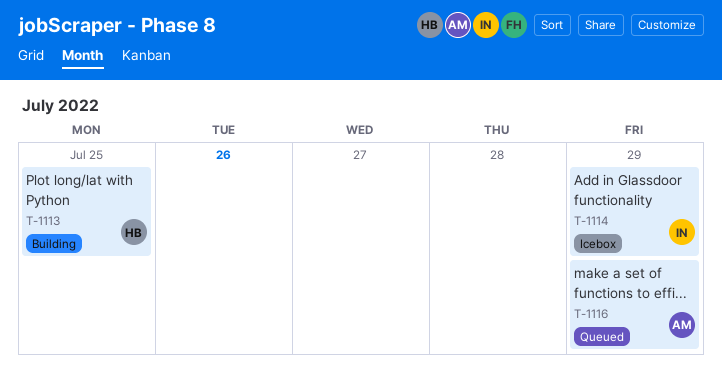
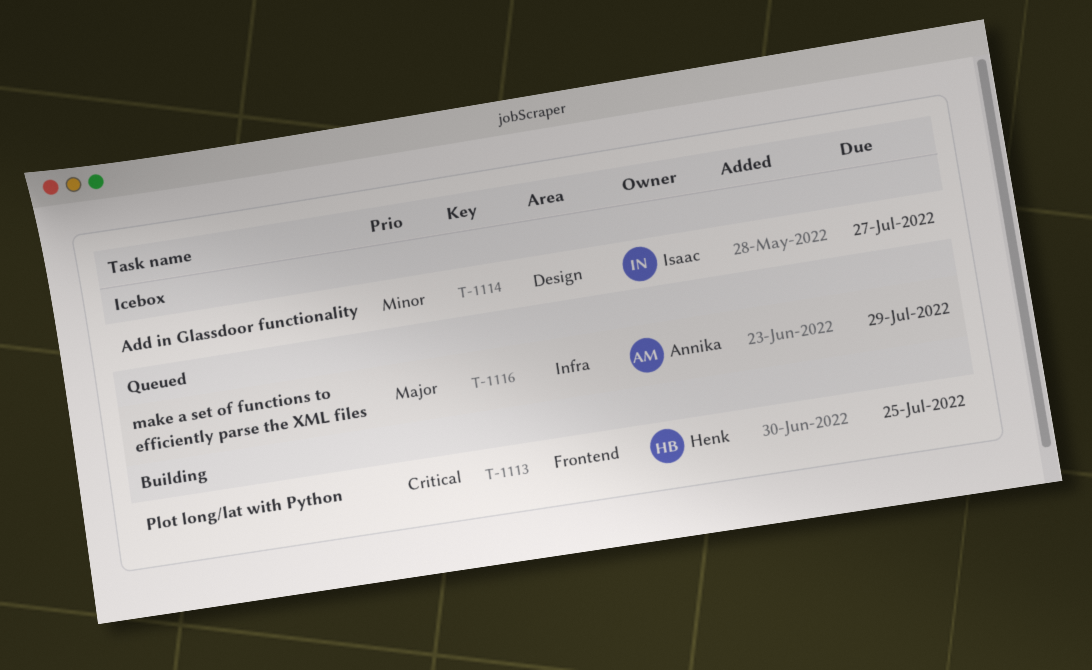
T-1114, due: Jul 29 -> Jul 27

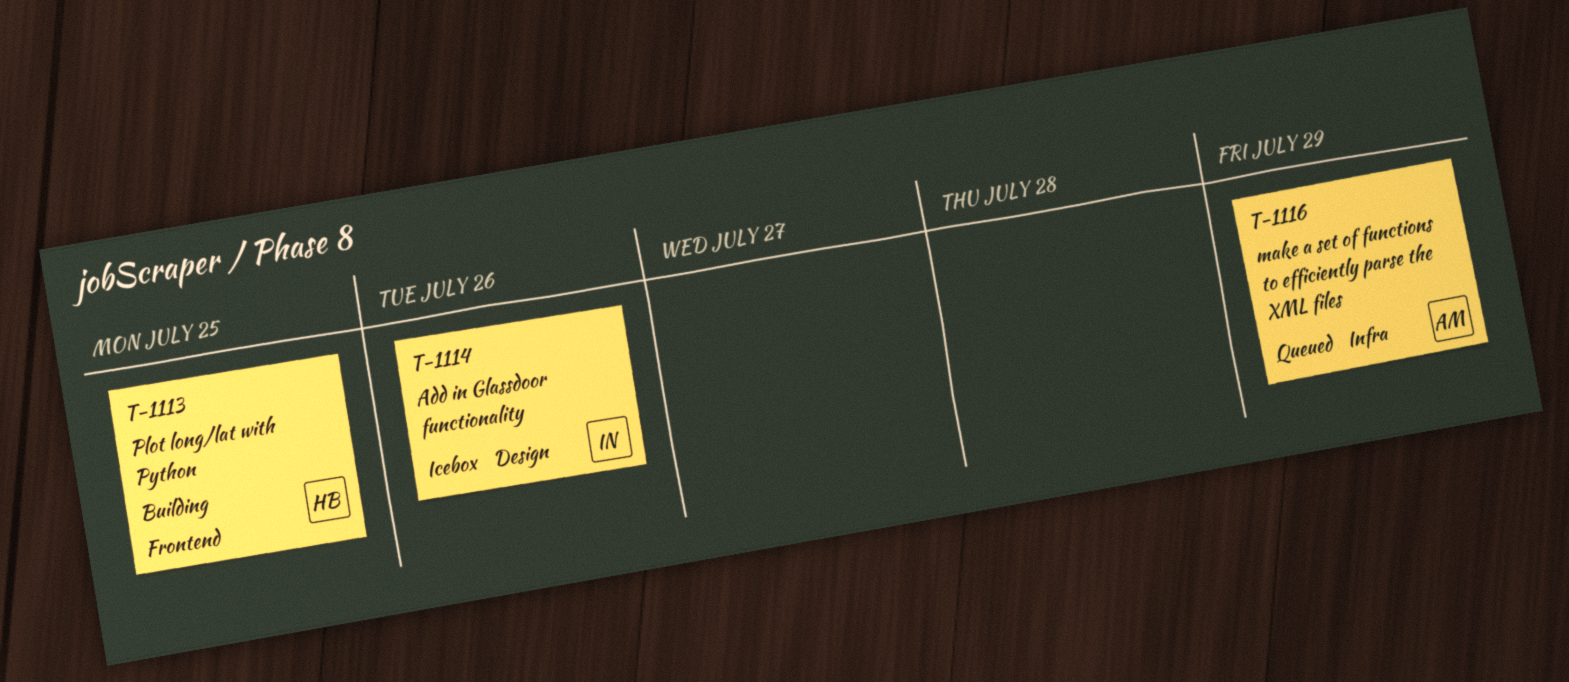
T-1114, due: Jul 27 -> Jul 26

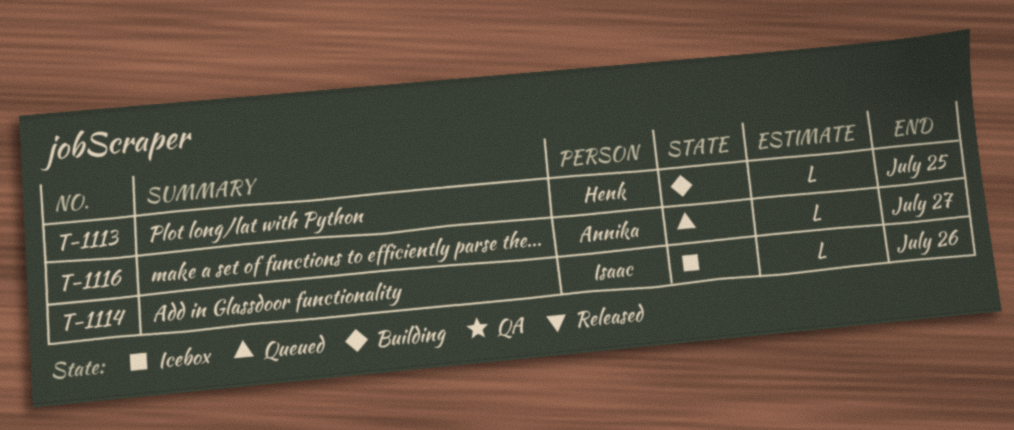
T-1116, due: Jul 29 -> Jul 27

